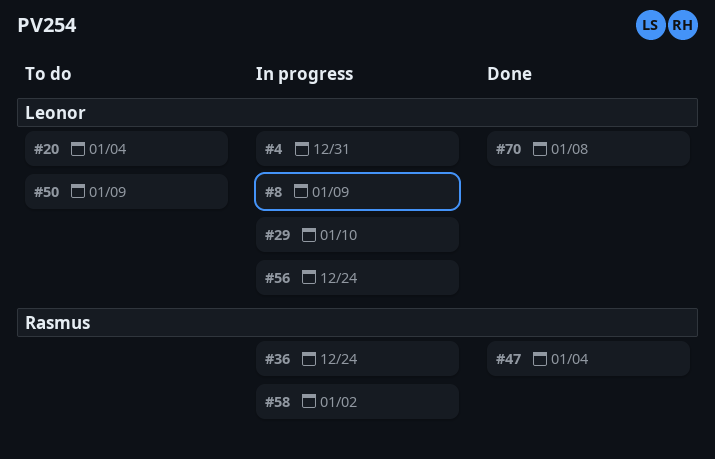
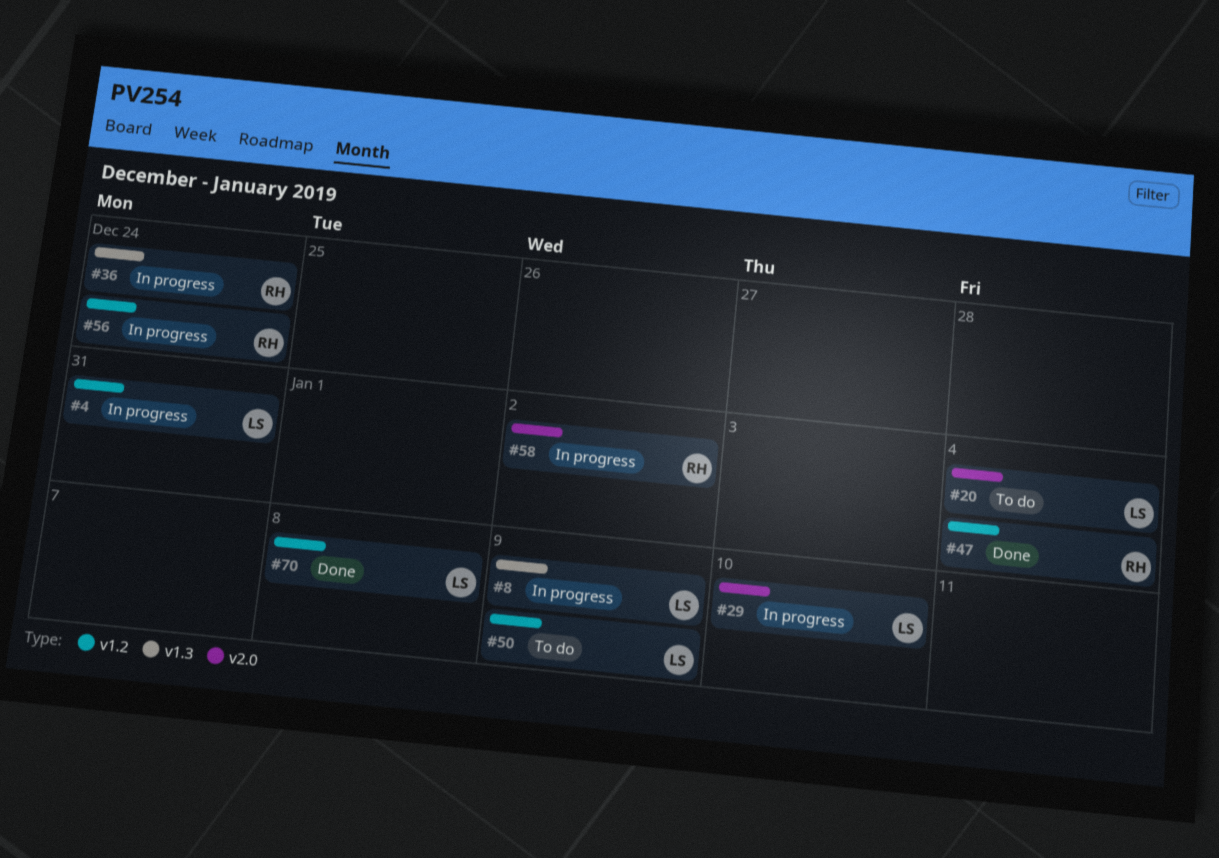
#56, owner: Leonor -> Rasmus

